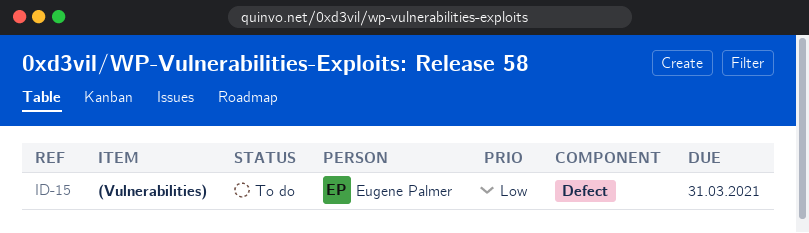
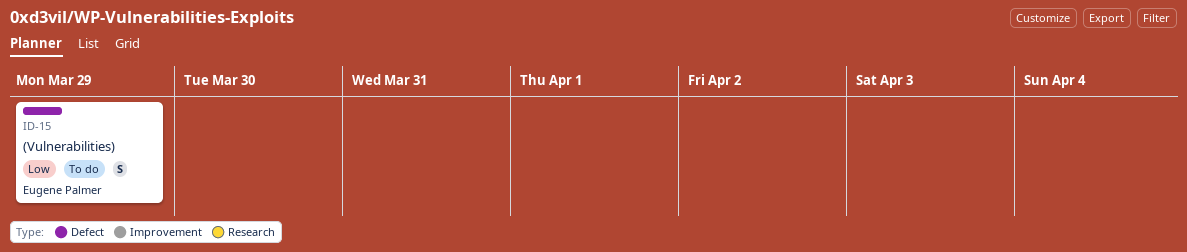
ID-15, due: Mar 31 -> Mar 29

